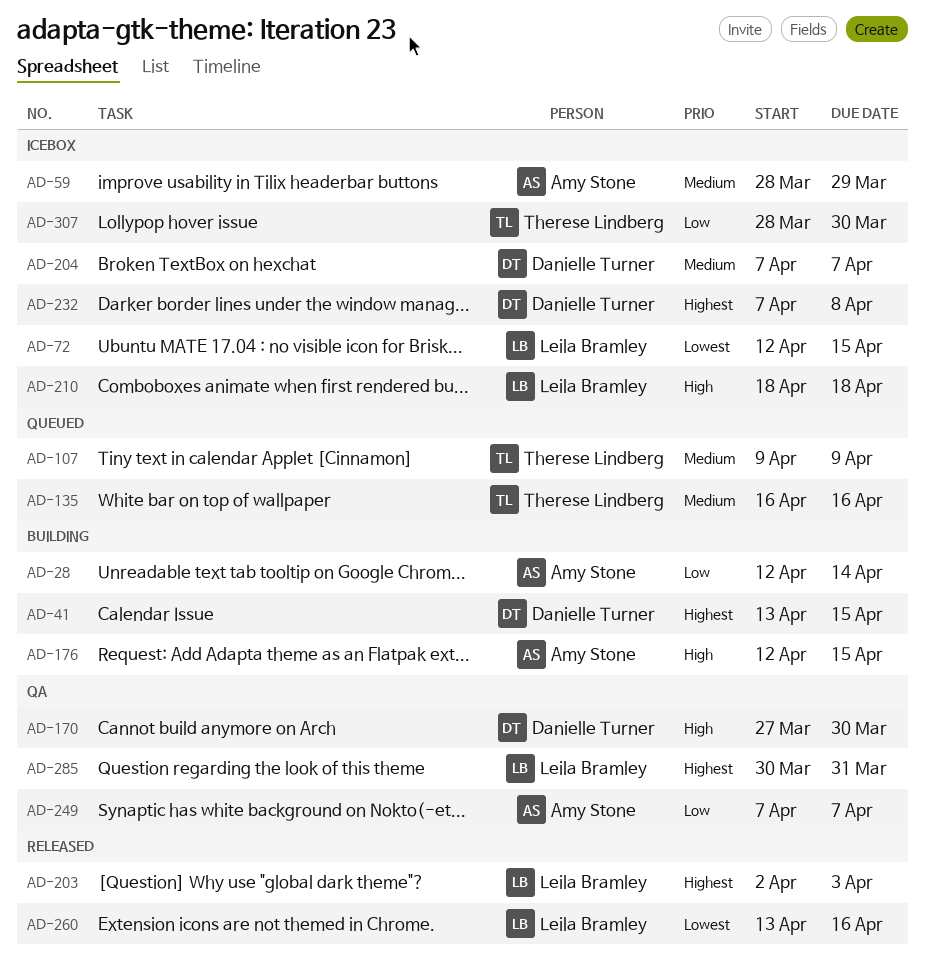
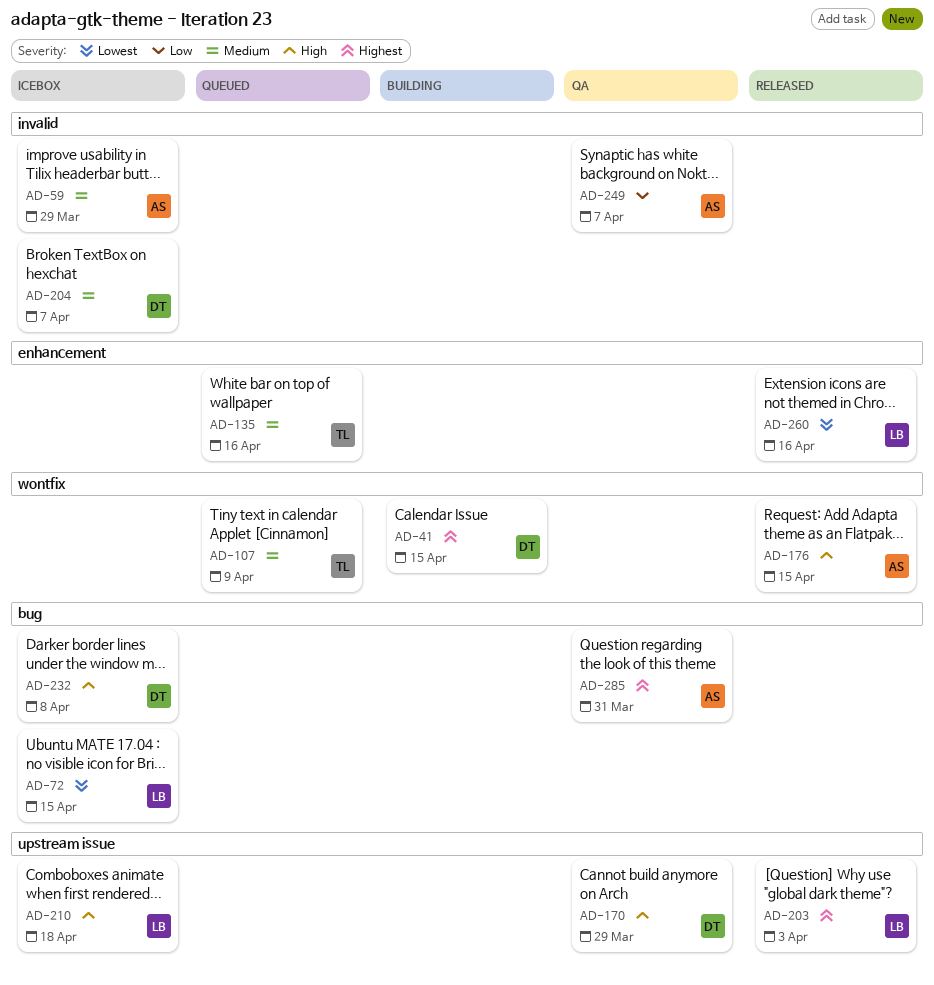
AD-28: present -> none
AD-170, due: Mar 30 -> Mar 29
AD-176, status: Building -> Released
AD-232, priority: Highest -> High
AD-285, owner: Leila Bramley -> Amy Stone
AD-307: present -> none

